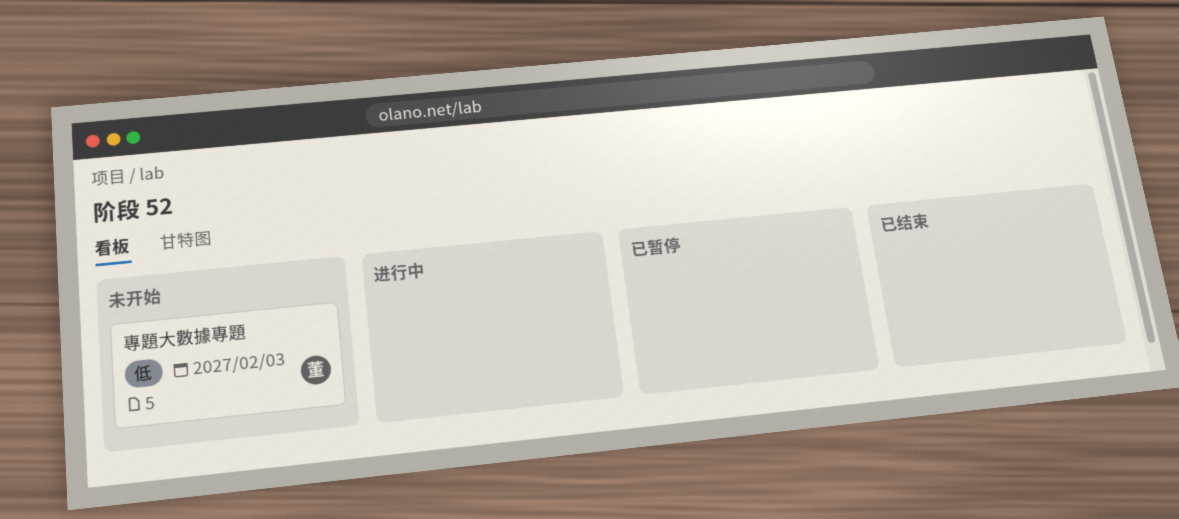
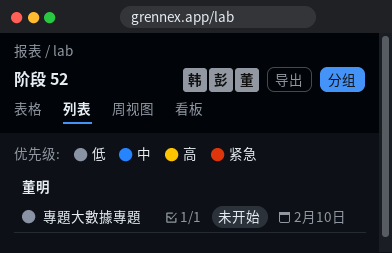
專題大數據專題, due: Feb 3 -> Feb 10

